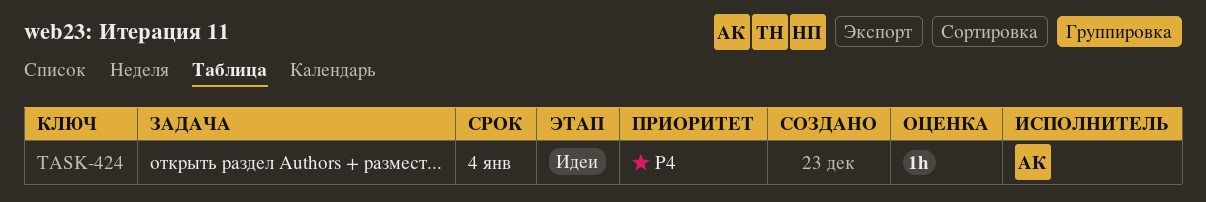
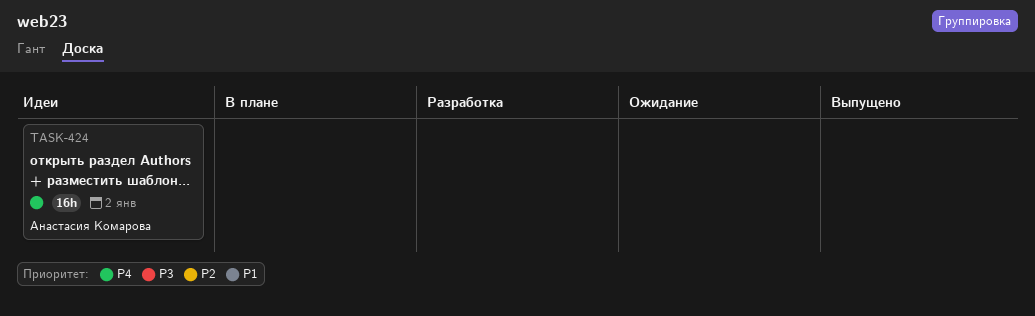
TASK-424, estimate: 1h -> 16h
TASK-424, due: Jan 4 -> Jan 2

